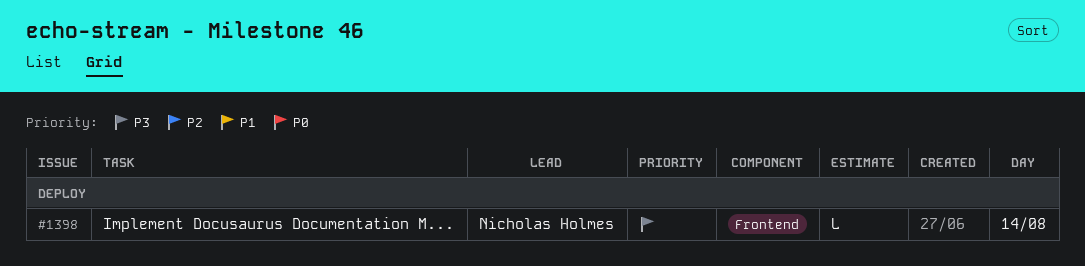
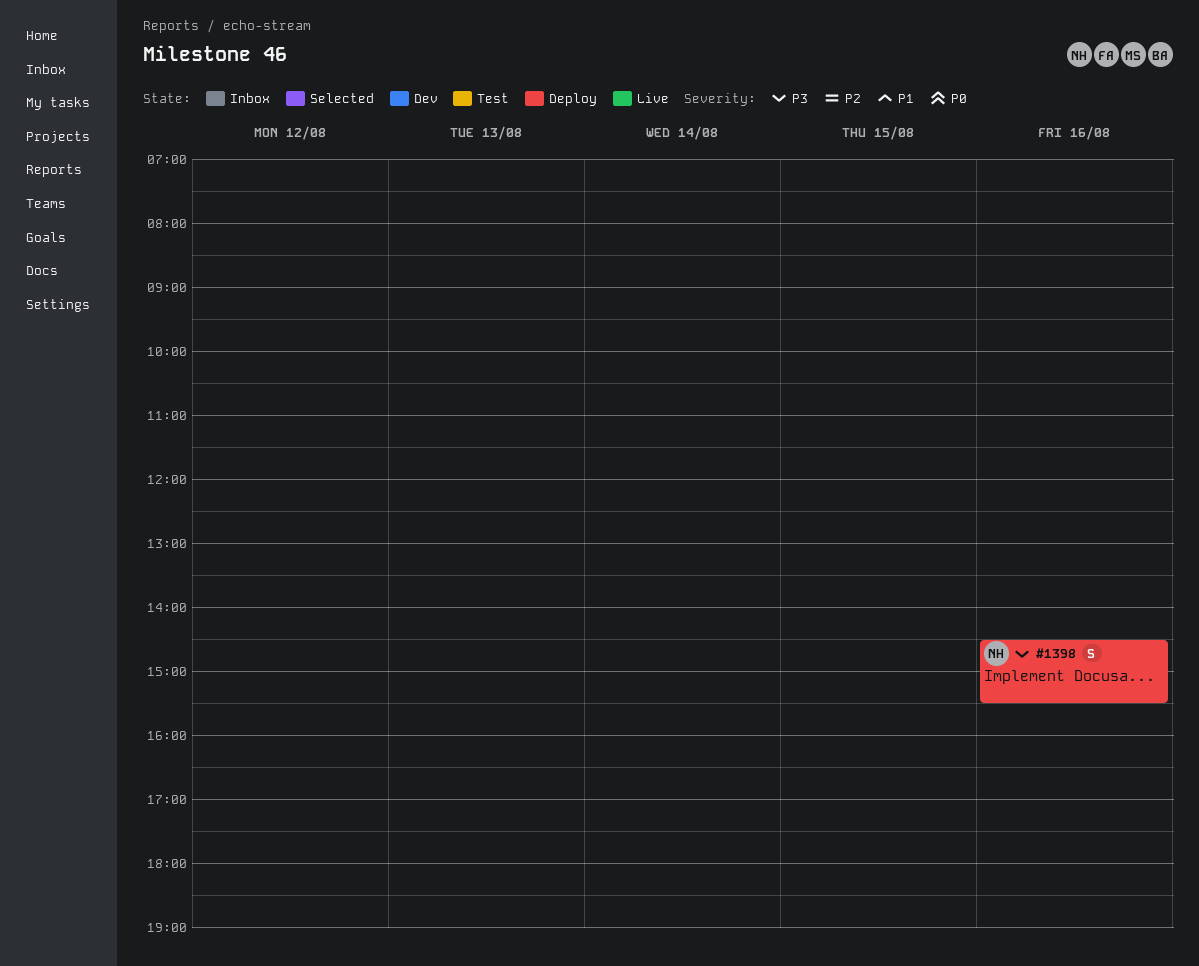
#1398, estimate: L -> S
#1398, day: Aug 14 -> Aug 16

